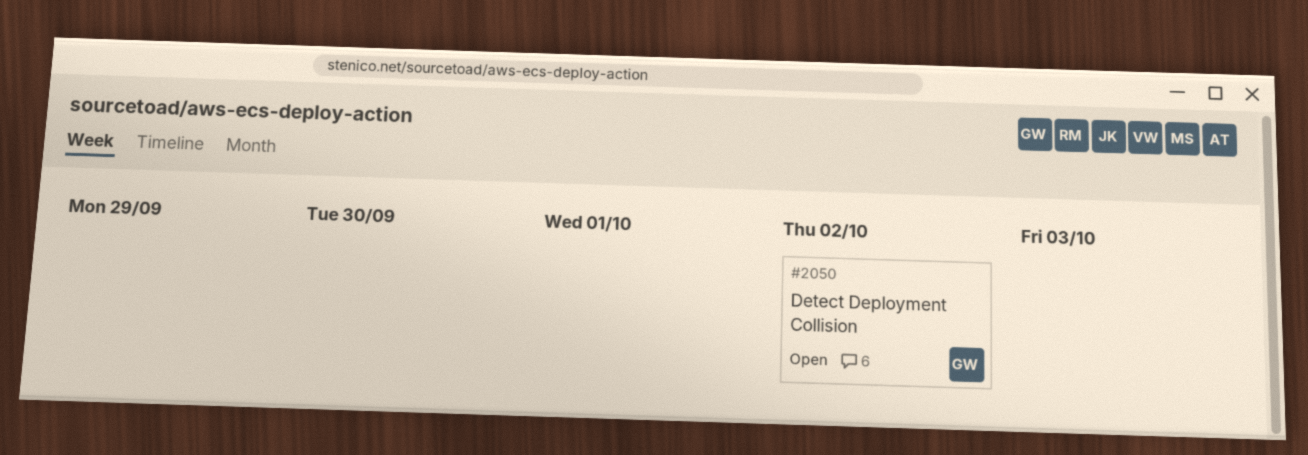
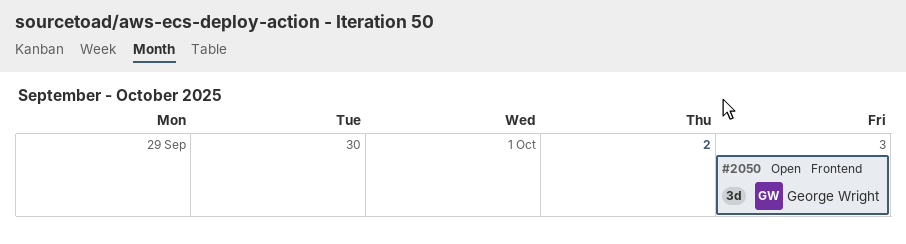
#2050, due: Oct 2 -> Oct 3

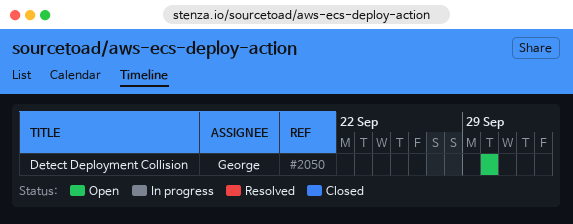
#2050, due: Oct 3 -> Sep 30

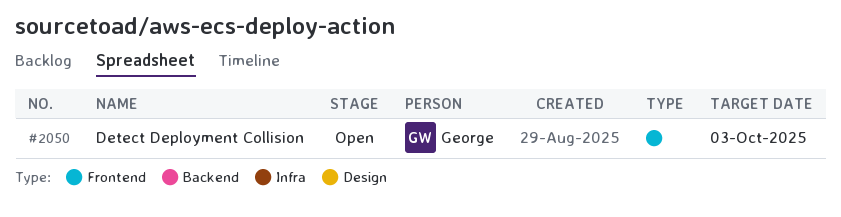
#2050, due: Sep 30 -> Oct 3

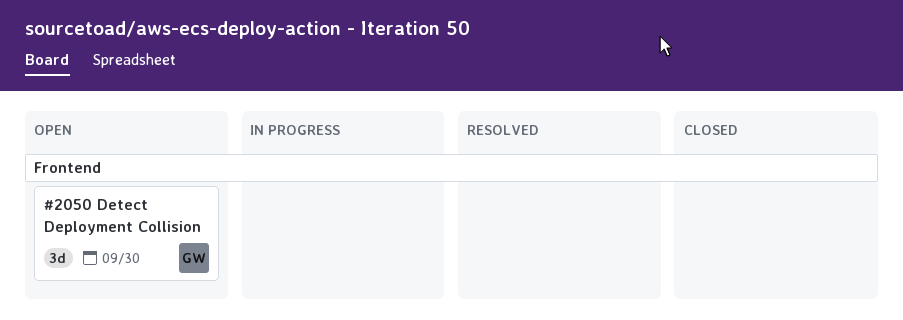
#2050, due: Oct 3 -> Sep 30

